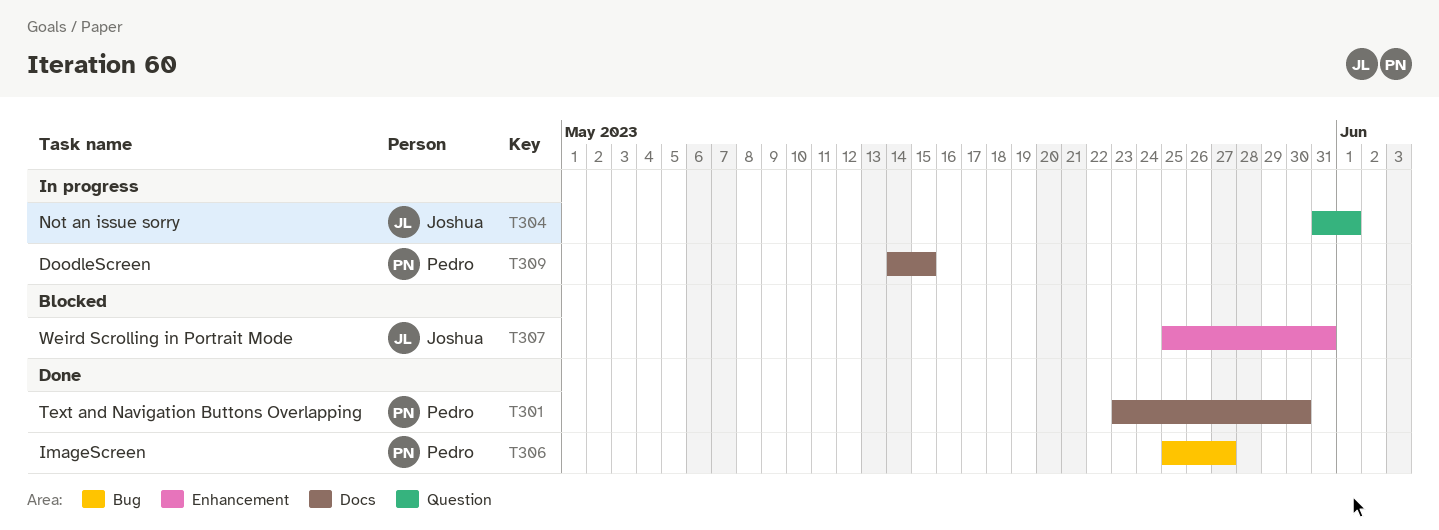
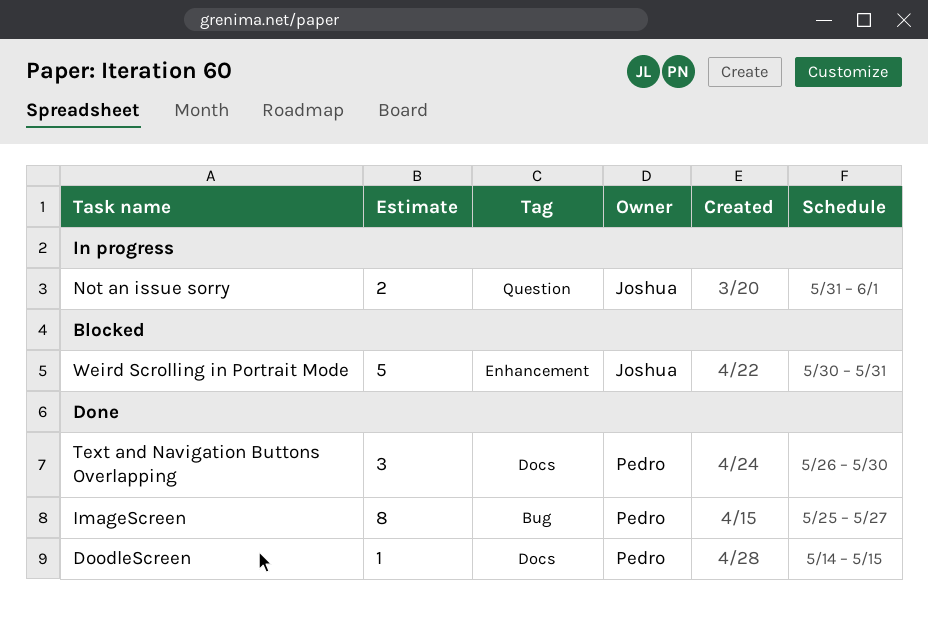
DoodleScreen, status: In progress -> Done
Text and Navigation Buttons Overlapping, start: May 23 -> May 26
Weird Scrolling in Portrait Mode, start: May 25 -> May 30

